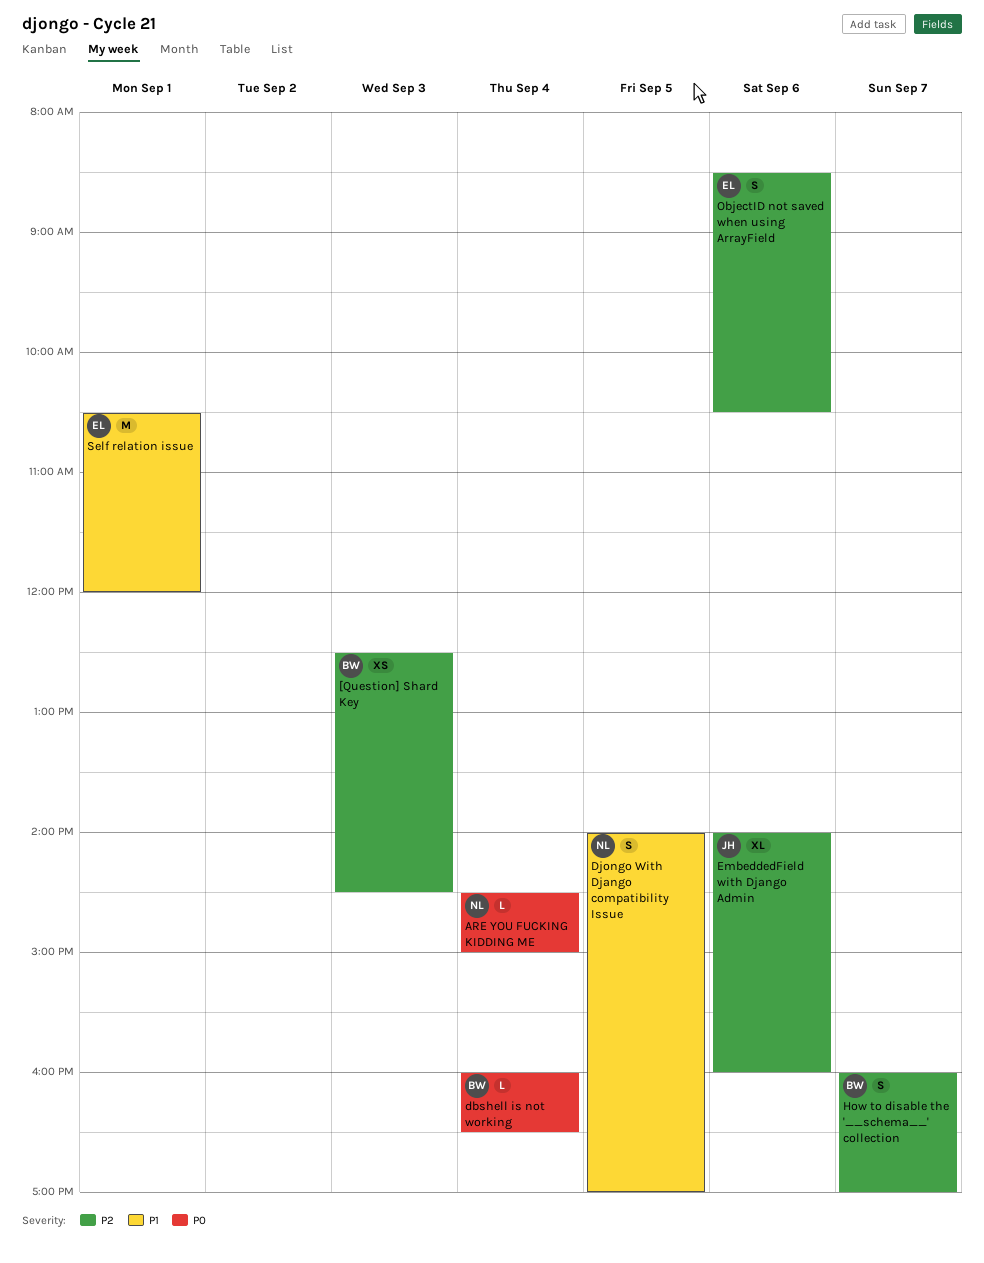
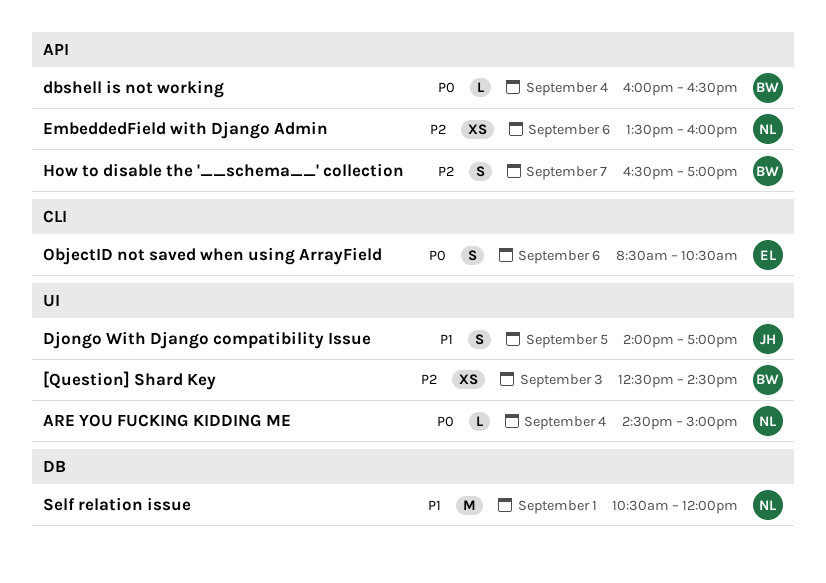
Djongo With Django compatibility Issue, owner: NL -> JH
EmbeddedField with Django Admin, owner: JH -> NL
EmbeddedField with Django Admin, estimate: XL -> XS
EmbeddedField with Django Admin, begins: 14:00 -> 13:30
How to disable the '__schema__' collection, begins: 16:00 -> 16:30
ObjectID not saved when using ArrayField, priority: P2 -> P0
Self relation issue, owner: EL -> NL

